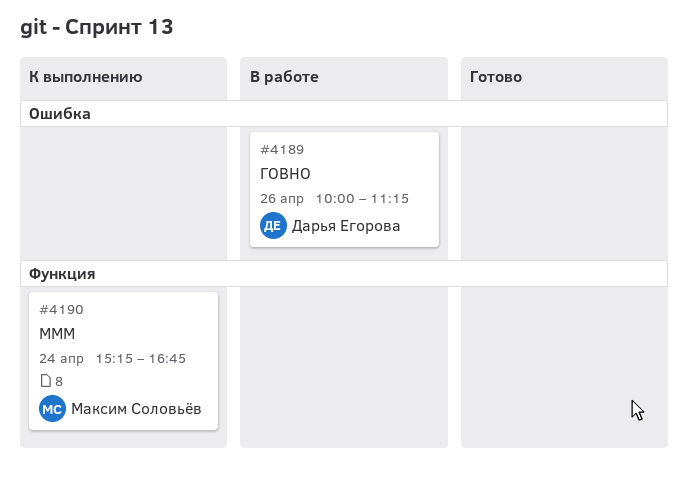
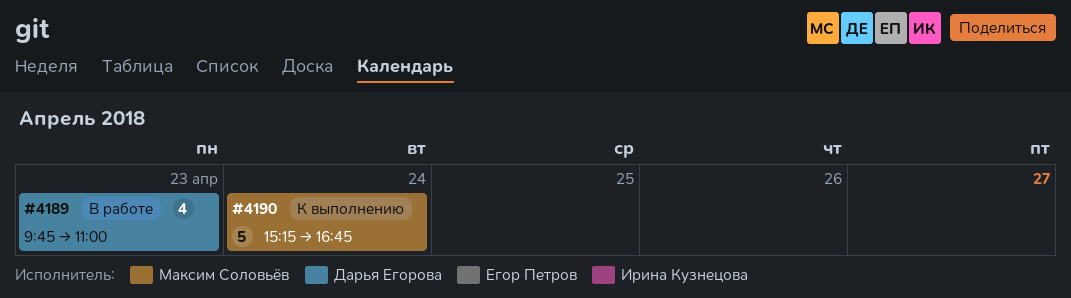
#4189, day: Apr 26 -> Apr 23
#4189, begins: 10:00 -> 09:45
#4189, ends: 11:15 -> 11:00

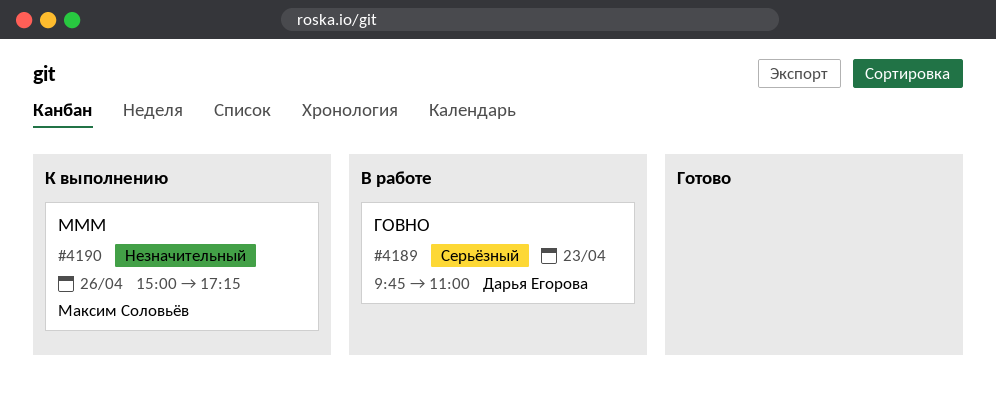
#4190, day: Apr 24 -> Apr 26
#4190, begins: 15:15 -> 15:00
#4190, ends: 16:45 -> 17:15

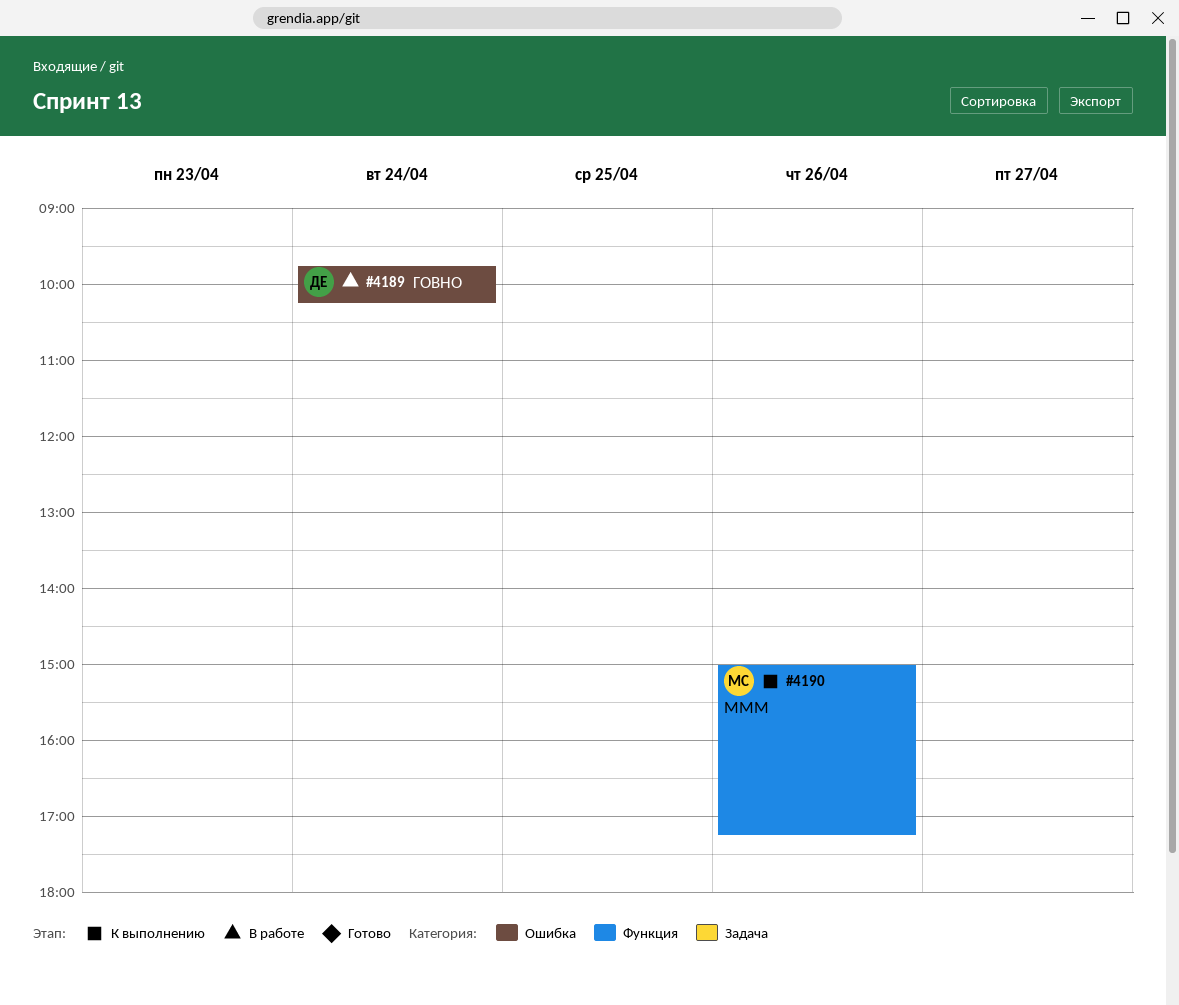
#4189, day: Apr 23 -> Apr 24
#4189, ends: 11:00 -> 10:15

